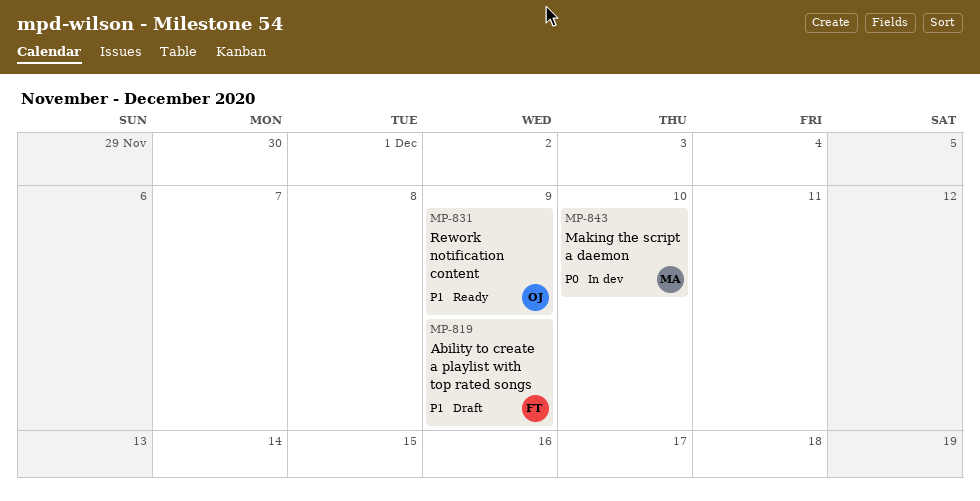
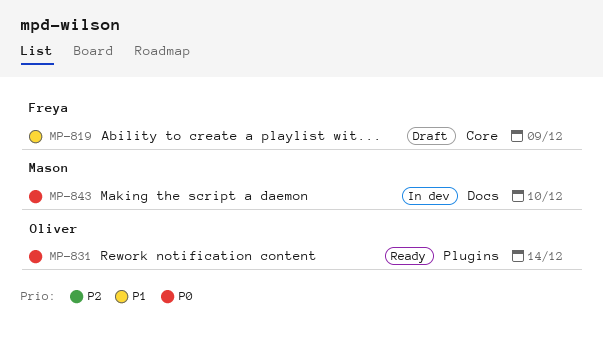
MP-831, priority: P1 -> P0
MP-831, due: Dec 9 -> Dec 14

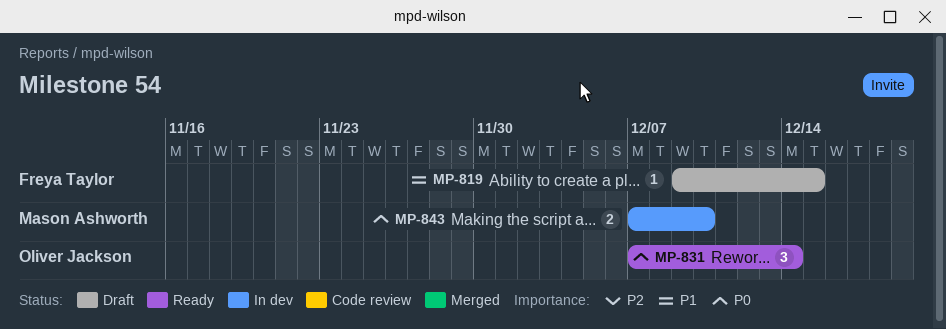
MP-819, due: Dec 9 -> Dec 15

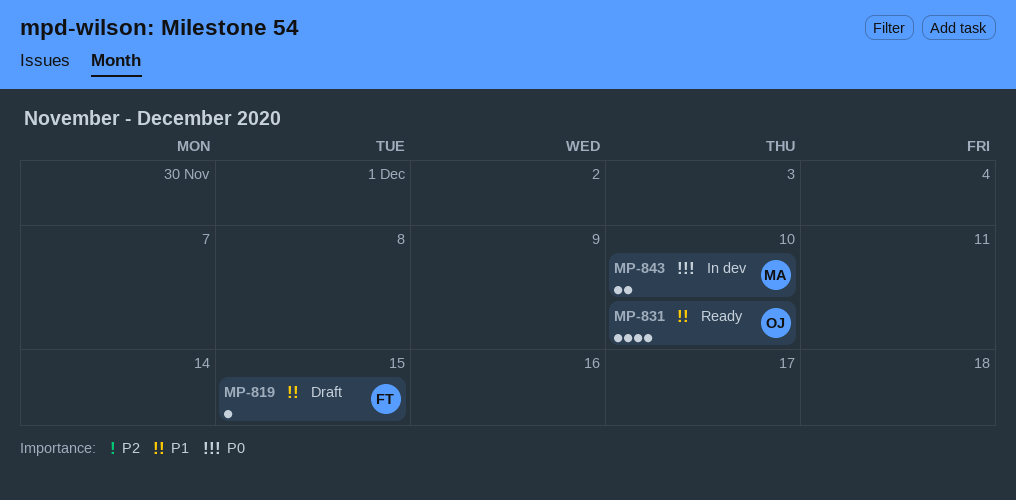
MP-831, priority: P0 -> P1
MP-831, estimate: 3 -> 4
MP-831, due: Dec 14 -> Dec 10

